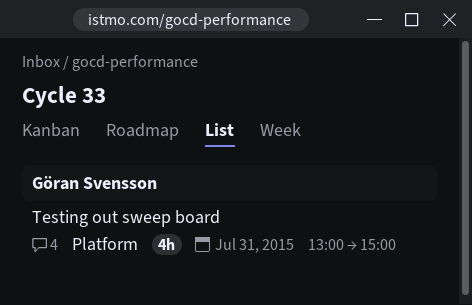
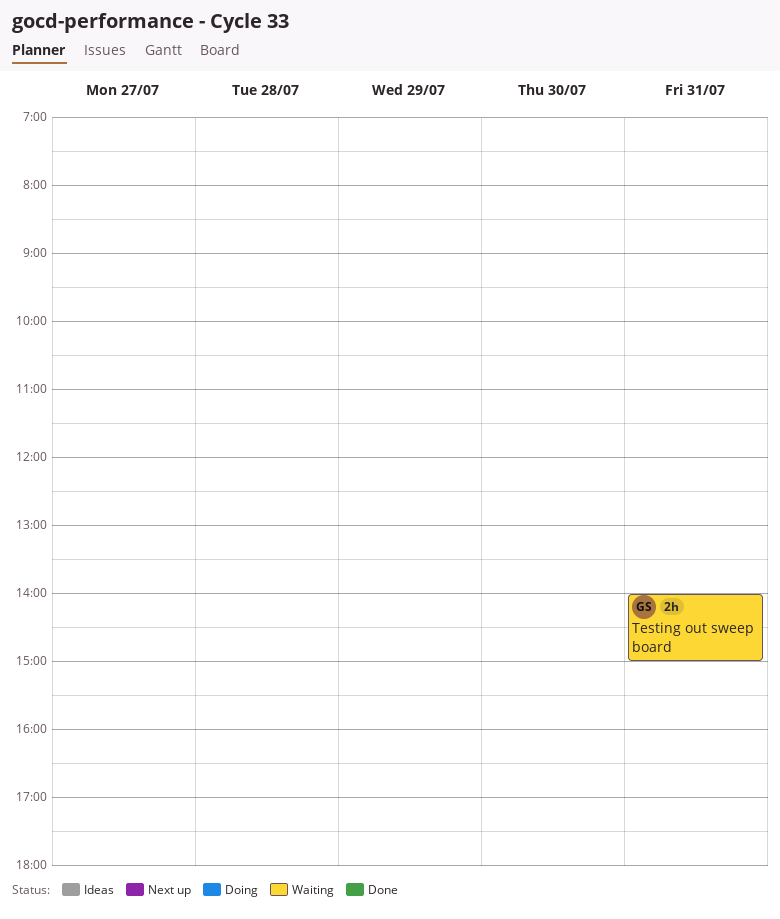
Testing out sweep board, estimate: 4h -> 2h
Testing out sweep board, begins: 13:00 -> 14:00

